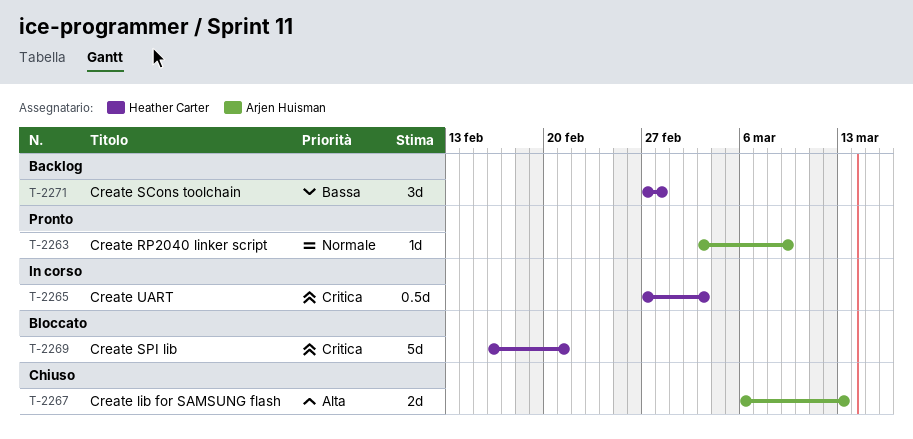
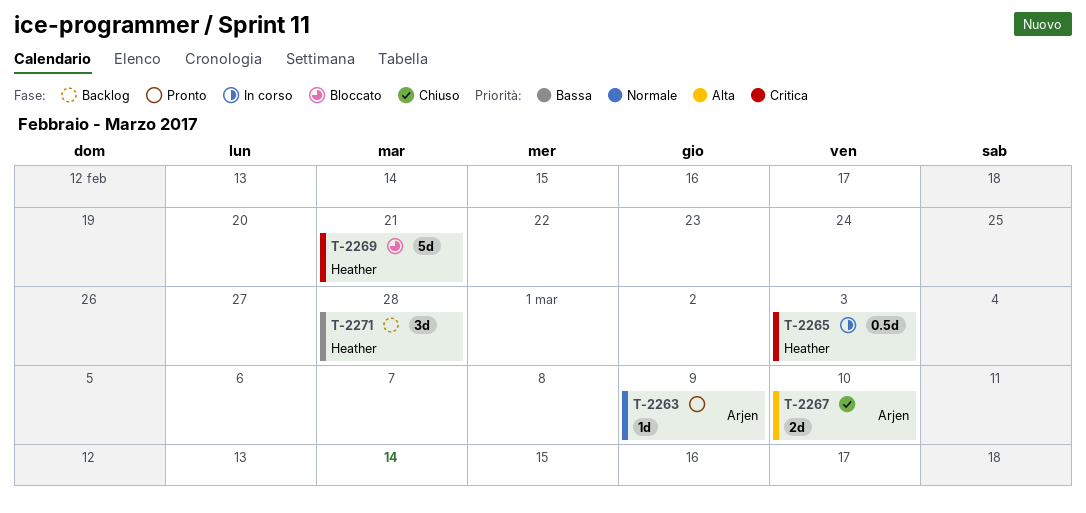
T-2267, due: Mar 13 -> Mar 10

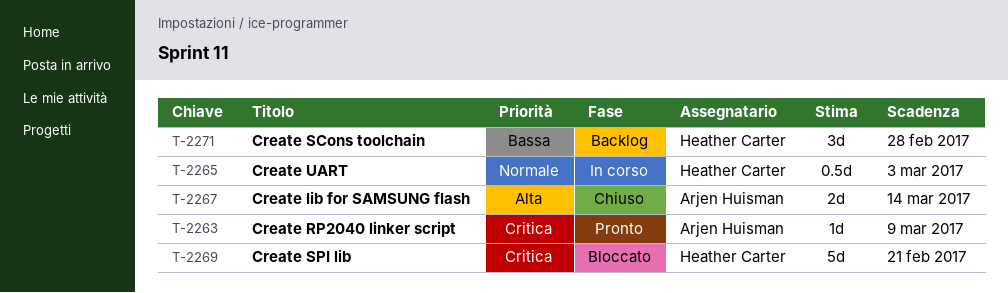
T-2263, priority: Normale -> Critica
T-2265, priority: Critica -> Normale
T-2267, due: Mar 10 -> Mar 14

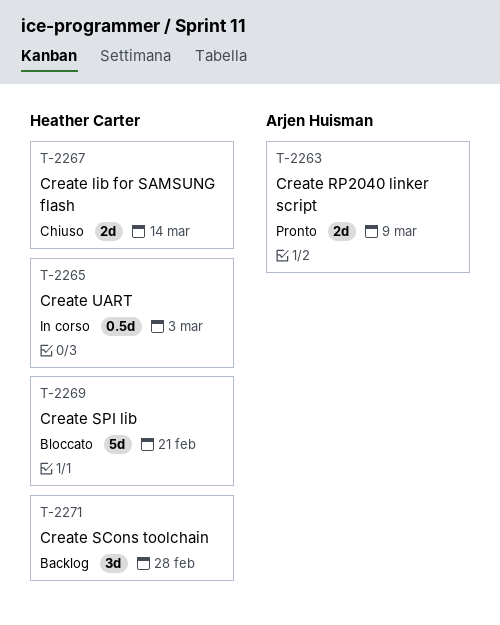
T-2263, estimate: 1d -> 2d
T-2267, owner: Arjen Huisman -> Heather Carter

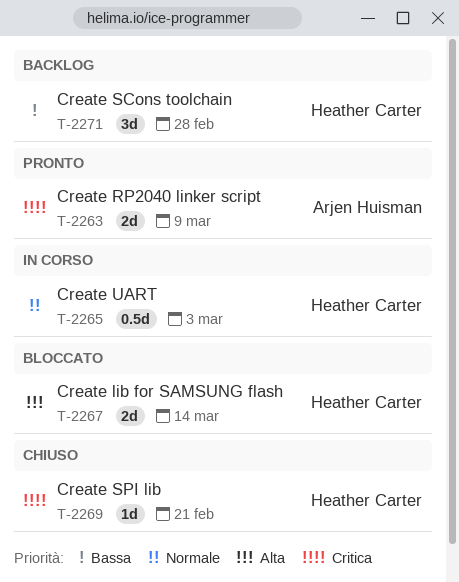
T-2267, status: Chiuso -> Bloccato
T-2269, status: Bloccato -> Chiuso
T-2269, estimate: 5d -> 1d

